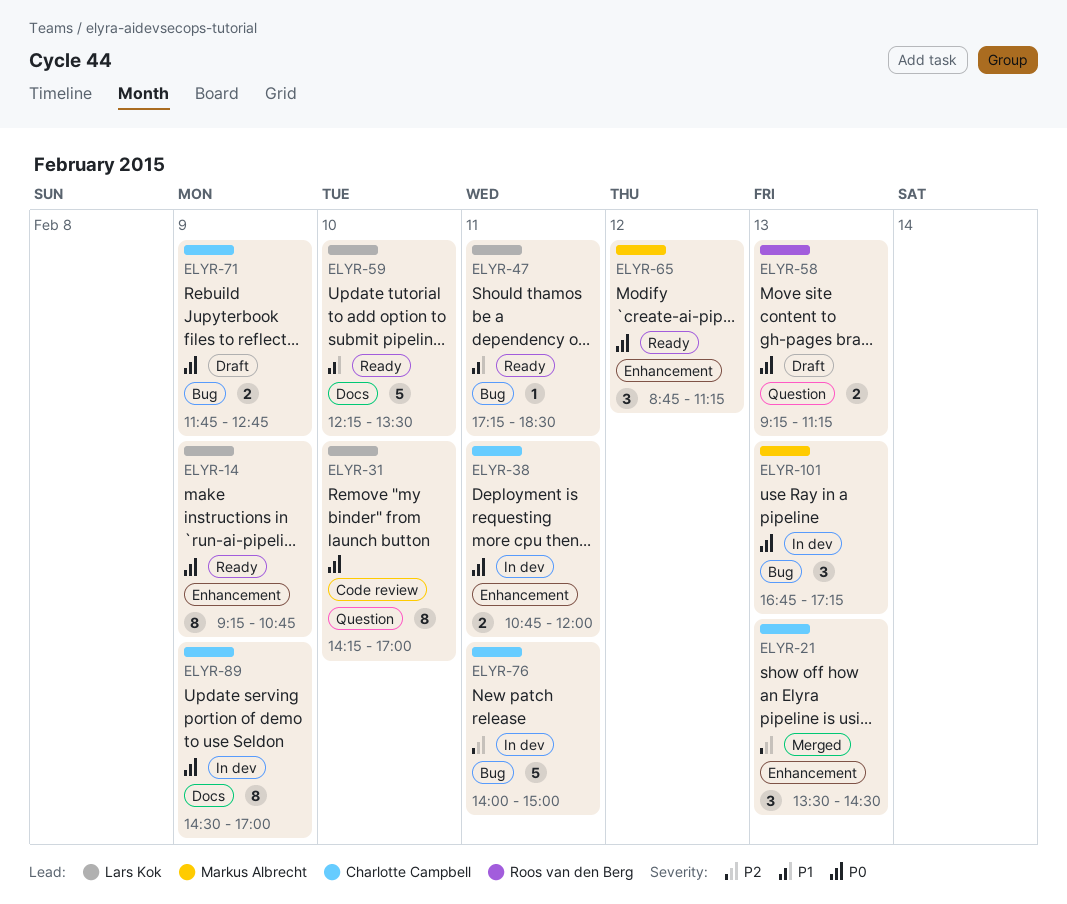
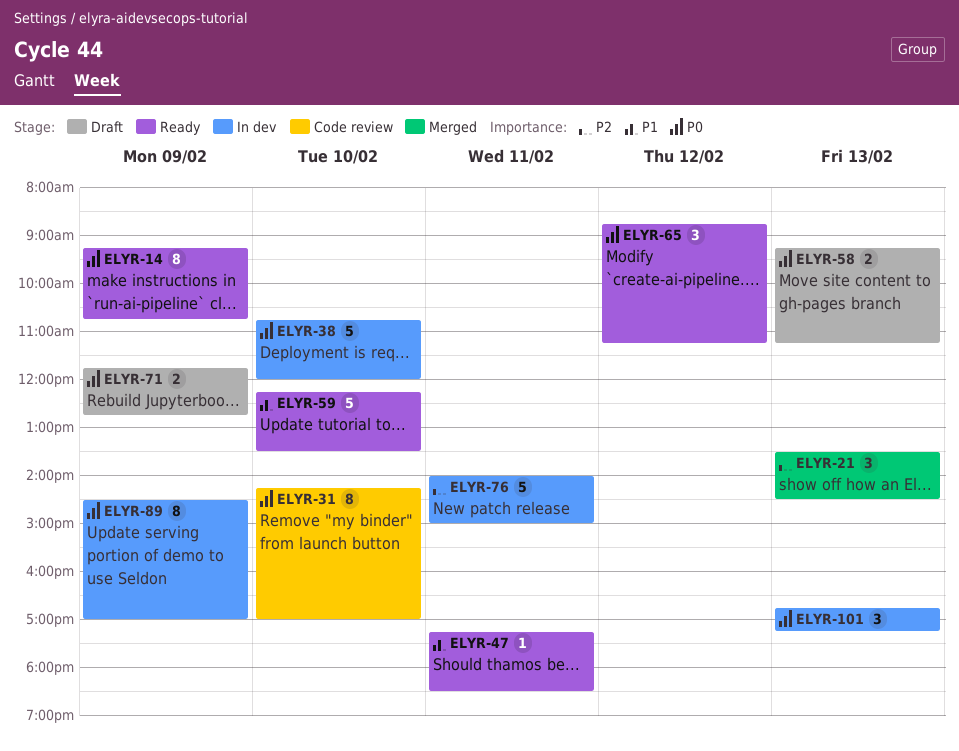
ELYR-38, estimate: 2 -> 5
ELYR-38, day: Feb 11 -> Feb 10

